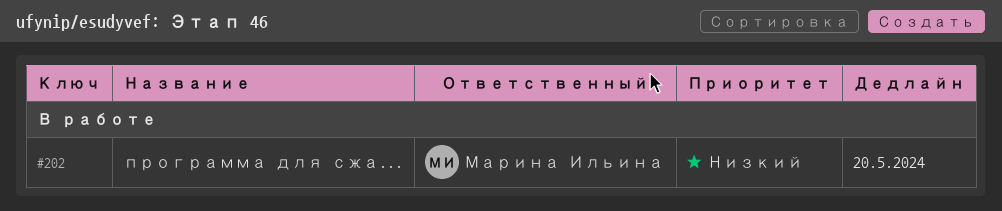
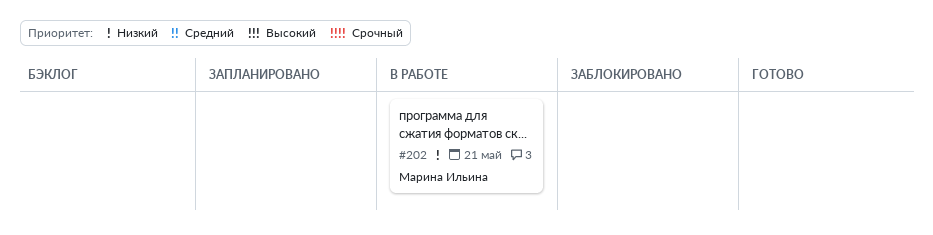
#202, due: May 20 -> May 21

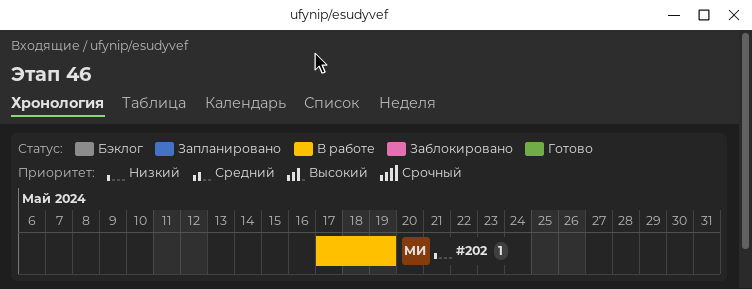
#202, due: May 21 -> May 19

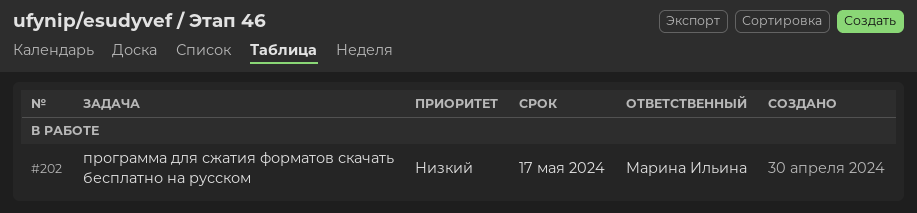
#202, due: May 19 -> May 17

